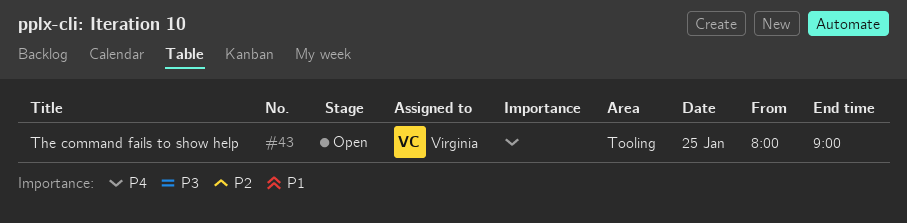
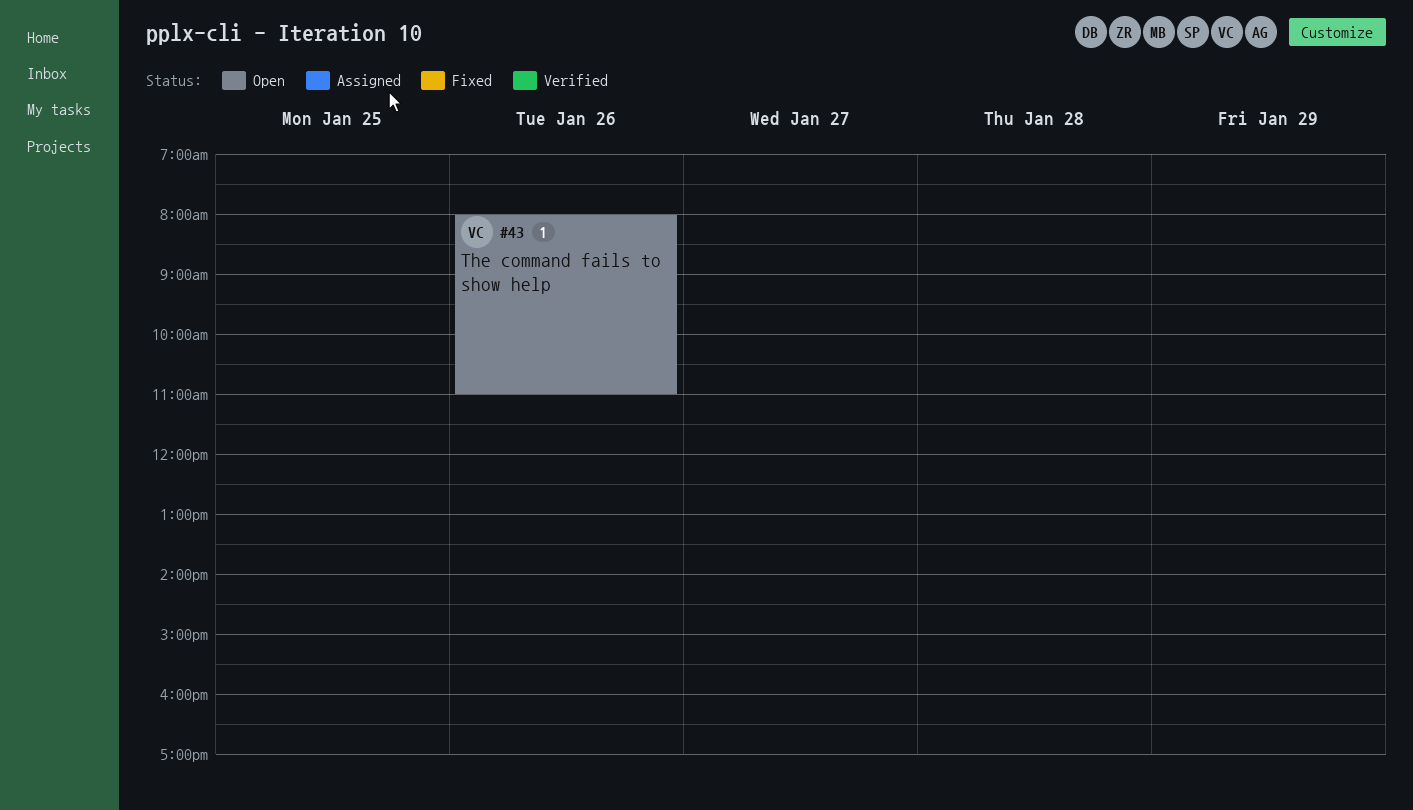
#43, day: Jan 25 -> Jan 26
#43, ends: 09:00 -> 11:00

